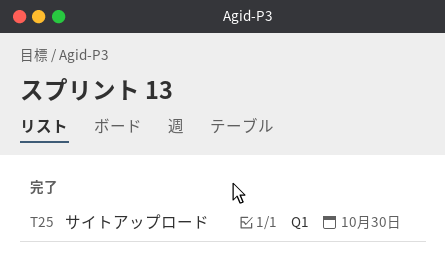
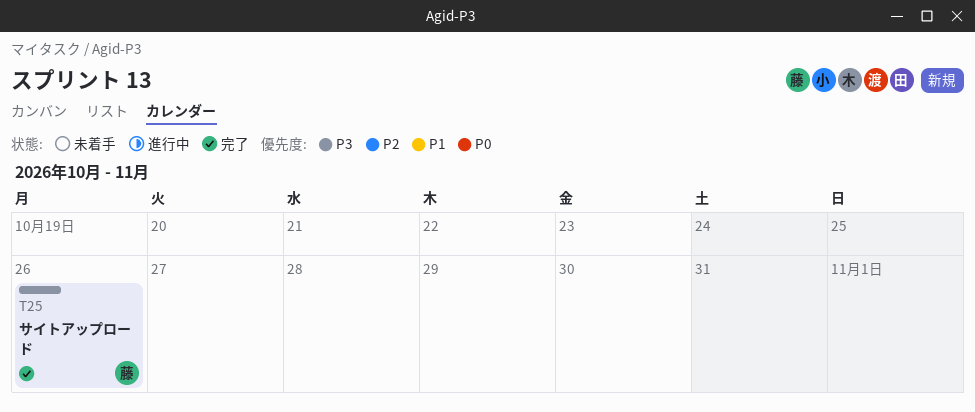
T25, due: Oct 30 -> Oct 26

